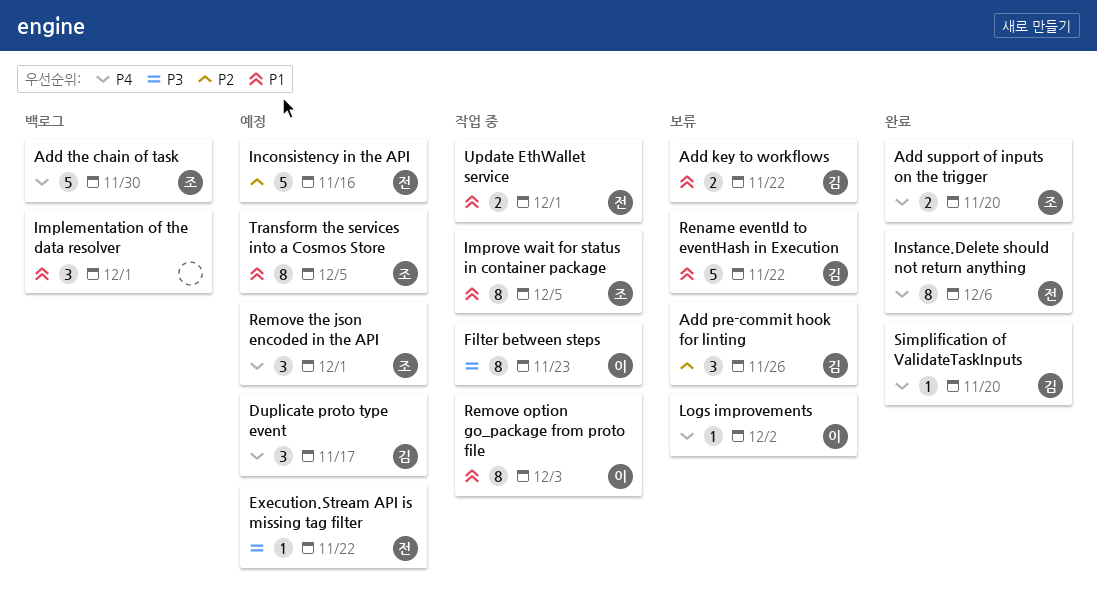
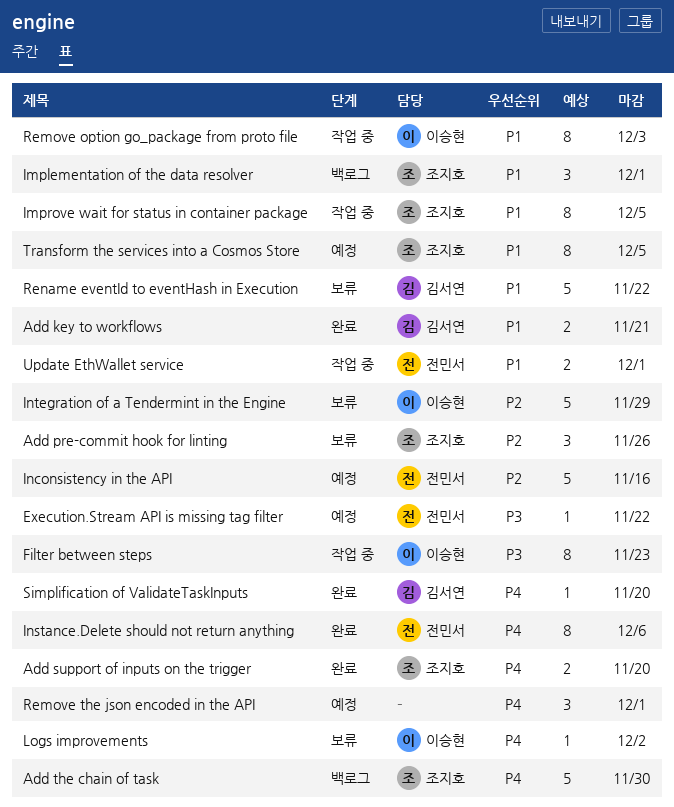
Add key to workflows, status: 보류 -> 완료
Add key to workflows, due: Nov 22 -> Nov 21
Add pre-commit hook for linting, owner: 김서연 -> 조지호
Duplicate proto type event: present -> none
Implementation of the data resolver, owner: none -> 조지호
Integration of a Tendermint in the Engine: none -> present
Remove the json encoded in the API, owner: 조지호 -> none

